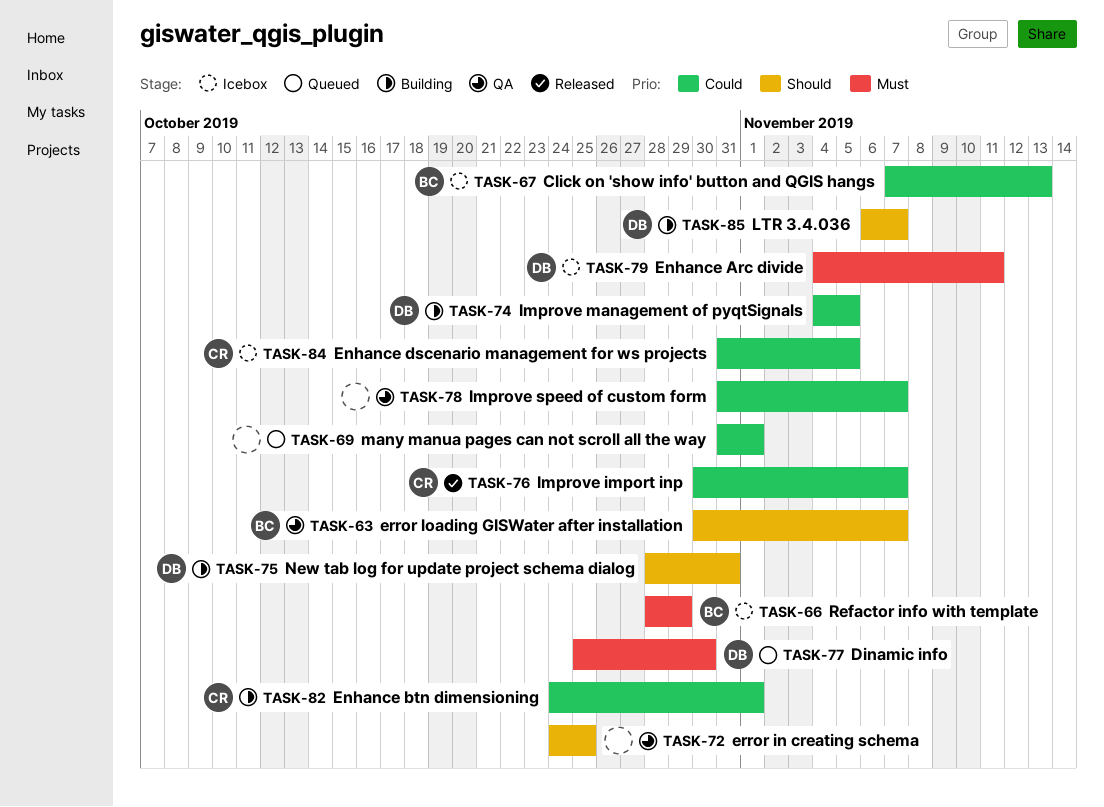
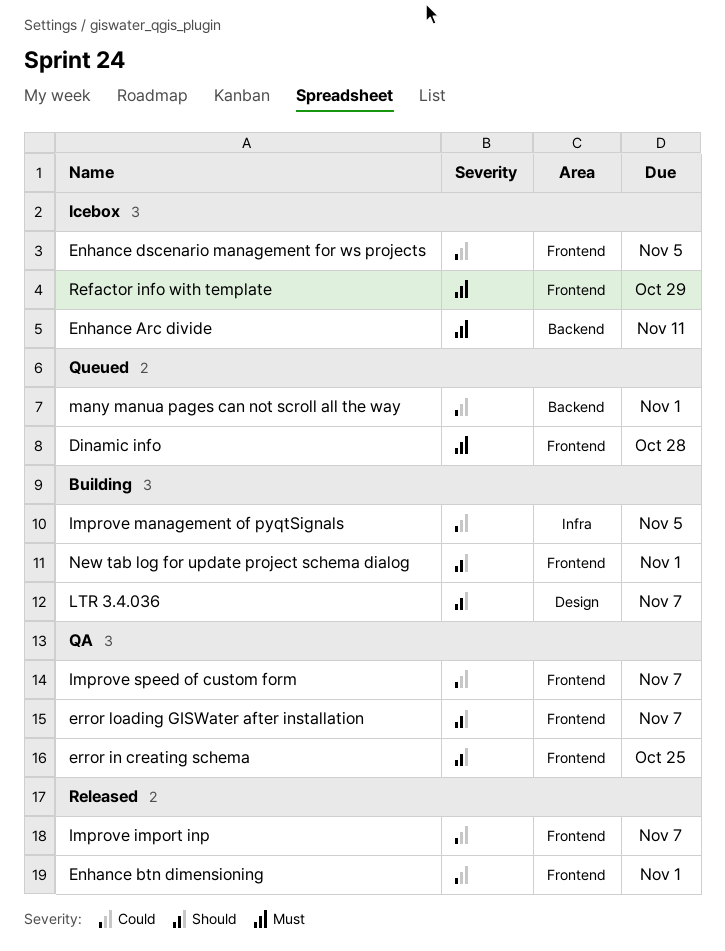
Click on 'show info' button and QGIS hangs: present -> none
Dinamic info, due: Oct 30 -> Oct 28
Enhance btn dimensioning, status: Building -> Released
New tab log for update project schema dialog, due: Oct 31 -> Nov 1

